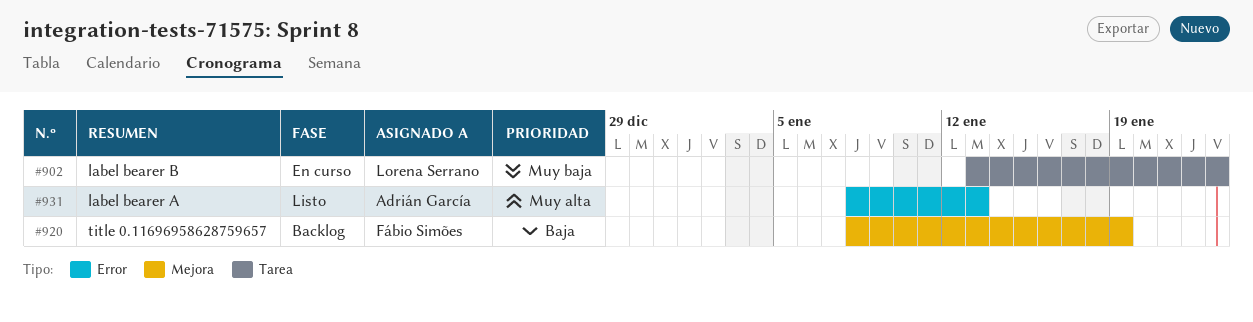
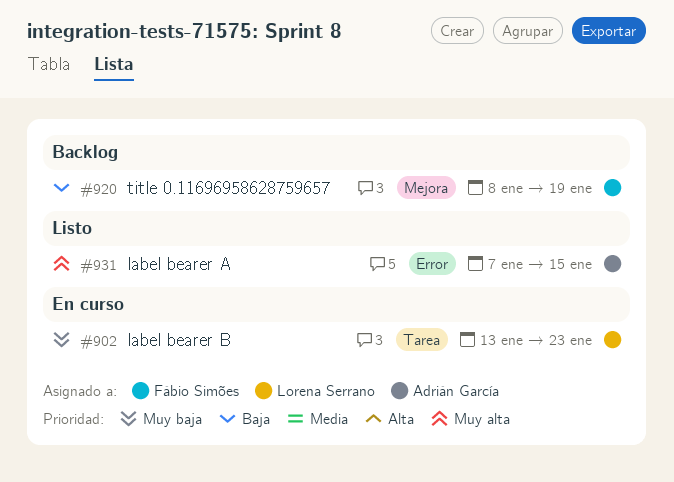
#931, start: Jan 8 -> Jan 7
#931, due: Jan 13 -> Jan 15

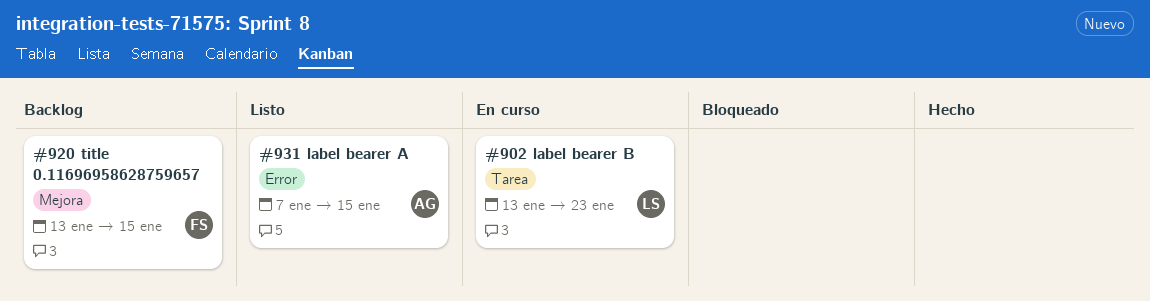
#920, start: Jan 8 -> Jan 13
#920, due: Jan 19 -> Jan 15

